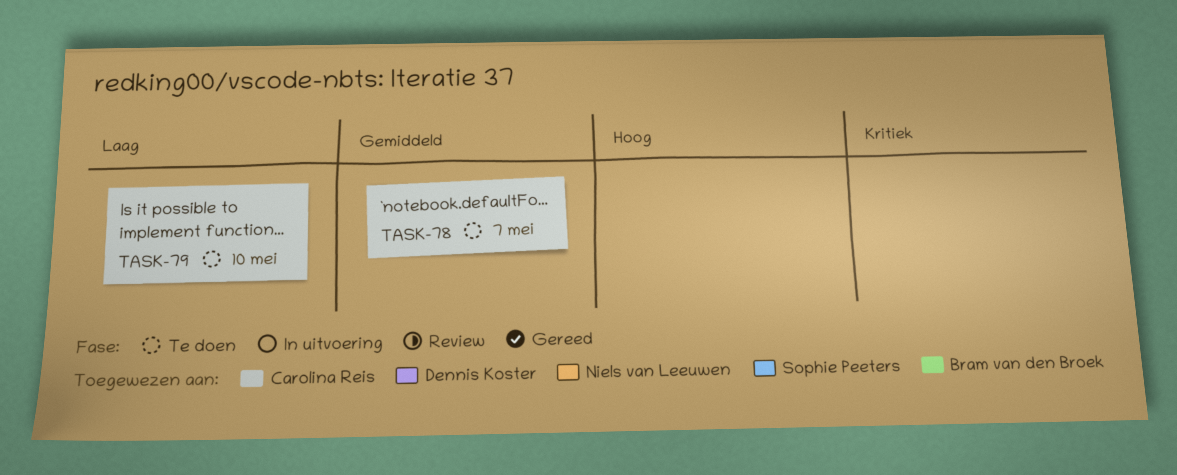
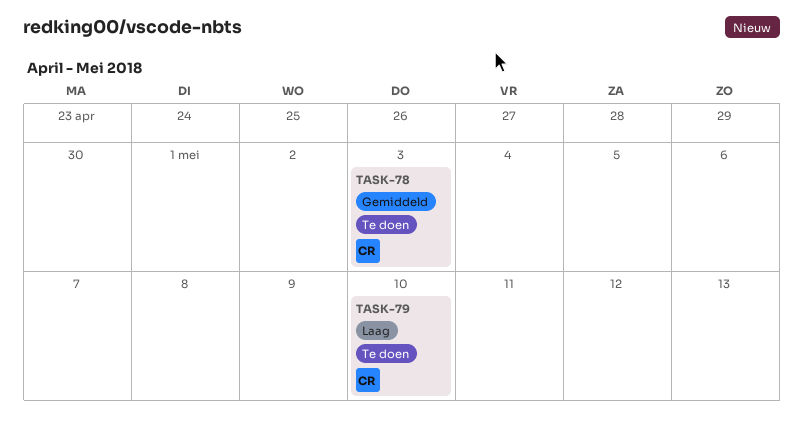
TASK-78, due: May 7 -> May 3

